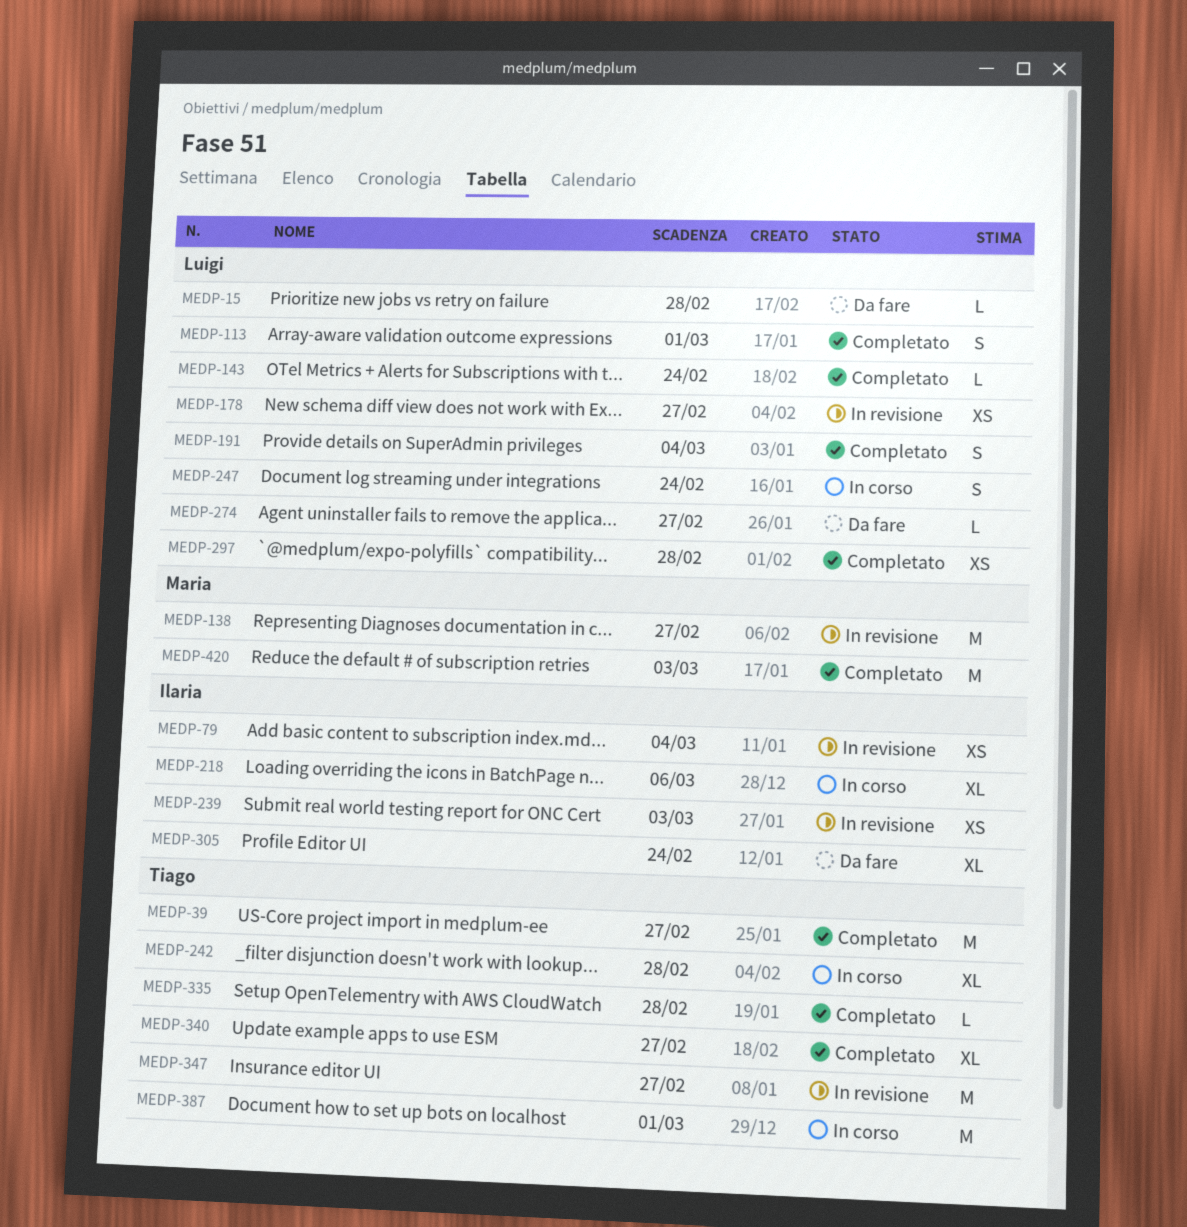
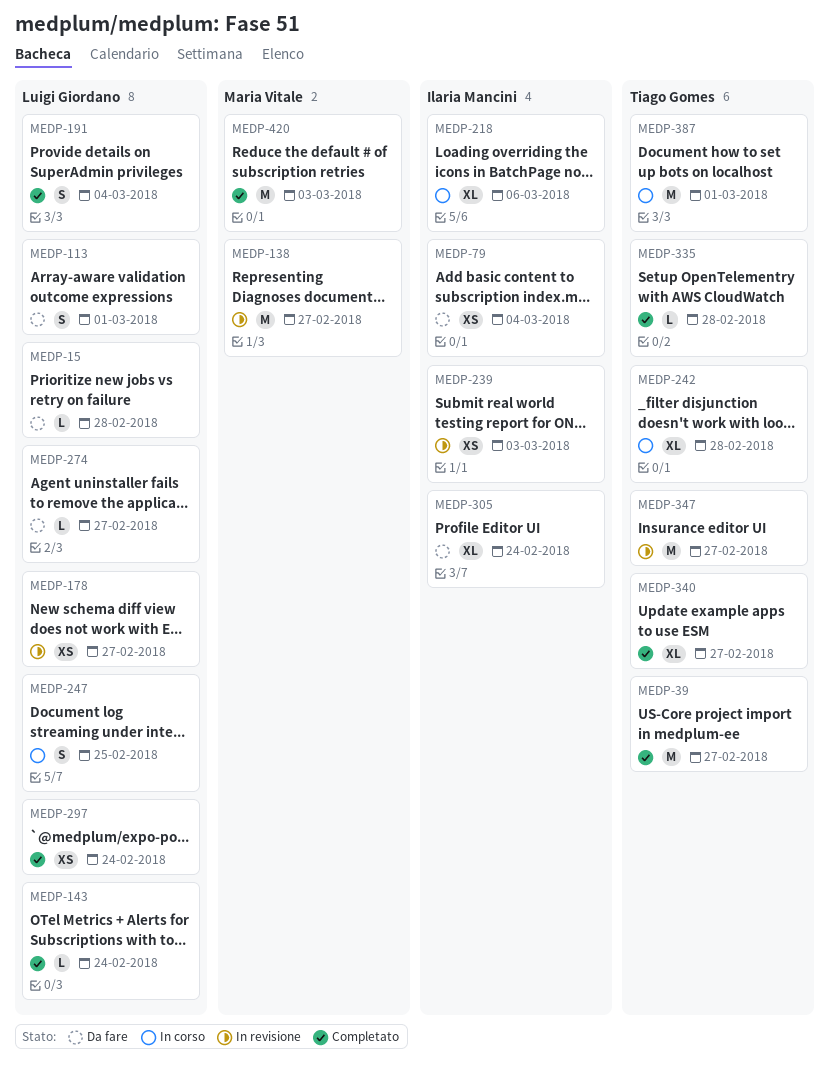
MEDP-79, status: In revisione -> Da fare
MEDP-113, status: Completato -> Da fare
MEDP-247, due: Feb 24 -> Feb 25
MEDP-297, due: Feb 28 -> Feb 24

